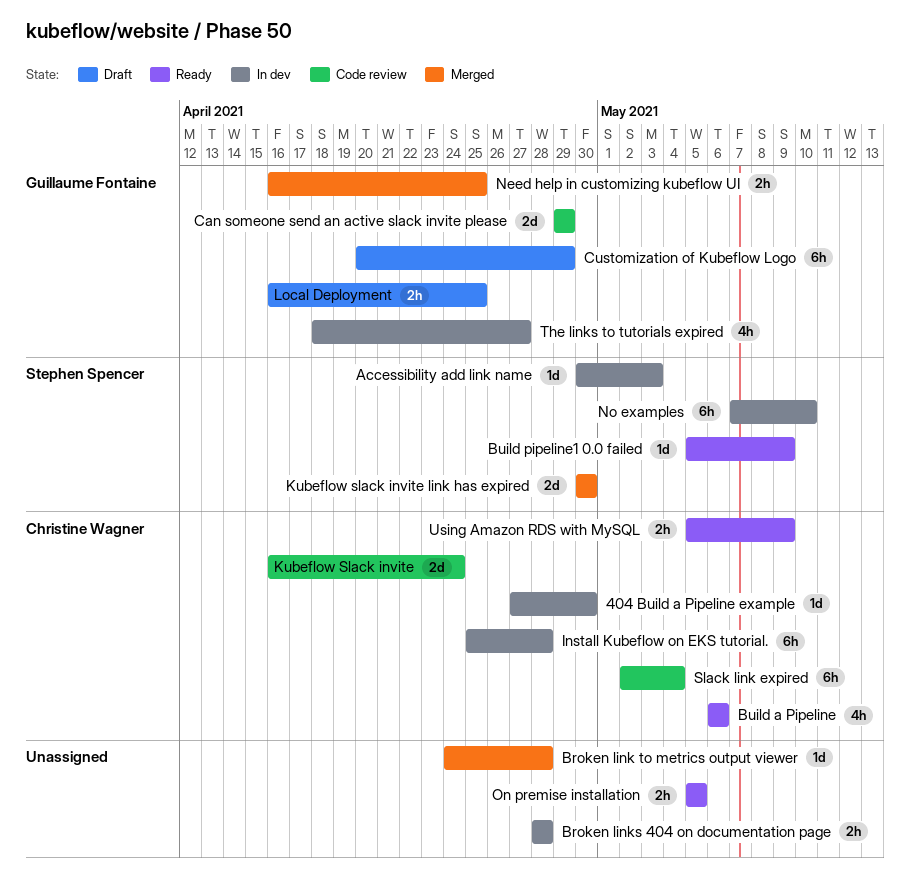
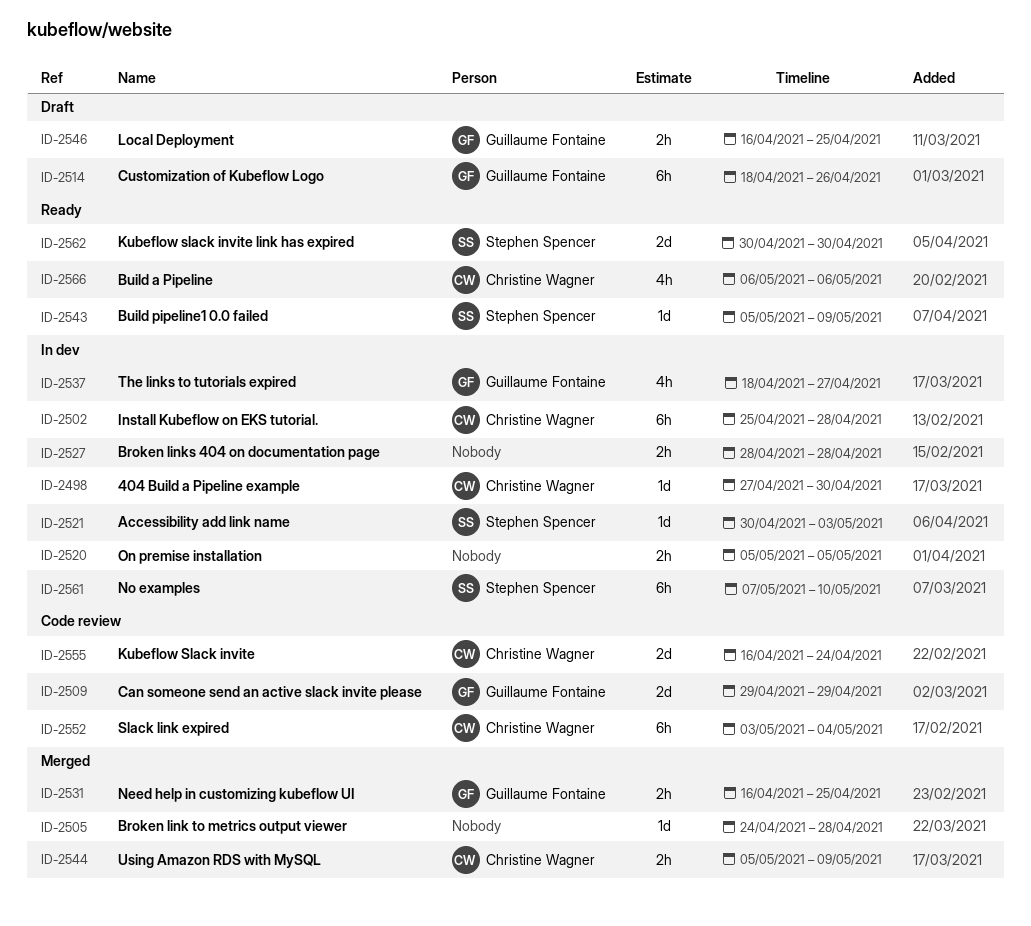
Customization of Kubeflow Logo, start: Apr 20 -> Apr 18
Customization of Kubeflow Logo, due: Apr 29 -> Apr 26
Kubeflow slack invite link has expired, status: Merged -> Ready
On premise installation, status: Ready -> In dev
Slack link expired, start: May 2 -> May 3
Using Amazon RDS with MySQL, status: Ready -> Merged

